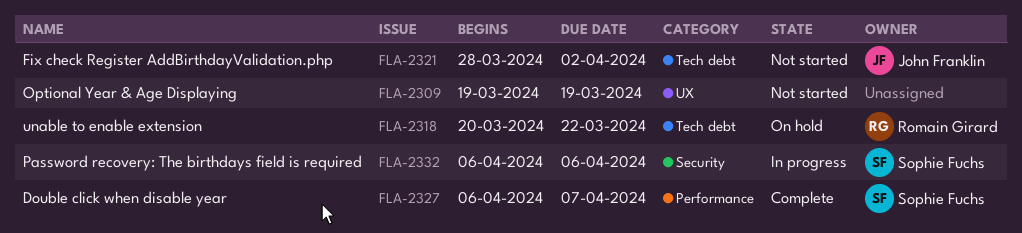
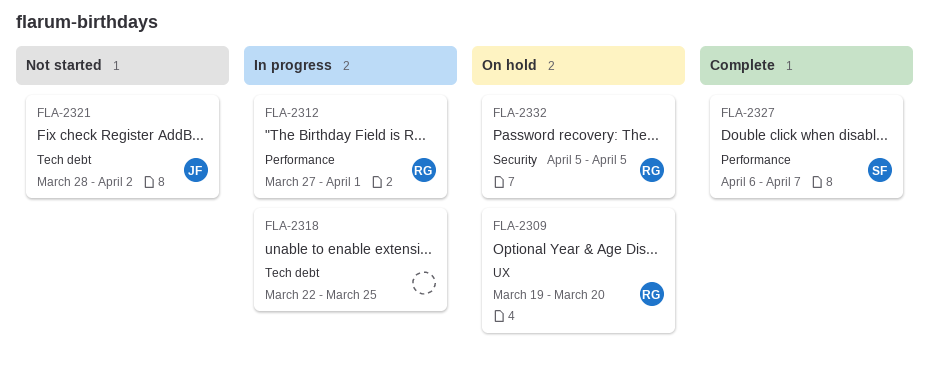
FLA-2309, status: Not started -> On hold
FLA-2309, owner: none -> Romain Girard
FLA-2309, due: Mar 19 -> Mar 20
FLA-2312: none -> present
FLA-2318, status: On hold -> In progress
FLA-2318, owner: Romain Girard -> none
FLA-2318, start: Mar 20 -> Mar 22
FLA-2318, due: Mar 22 -> Mar 25
FLA-2332, status: In progress -> On hold
FLA-2332, owner: Sophie Fuchs -> Romain Girard
FLA-2332, start: Apr 6 -> Apr 5
FLA-2332, due: Apr 6 -> Apr 5

